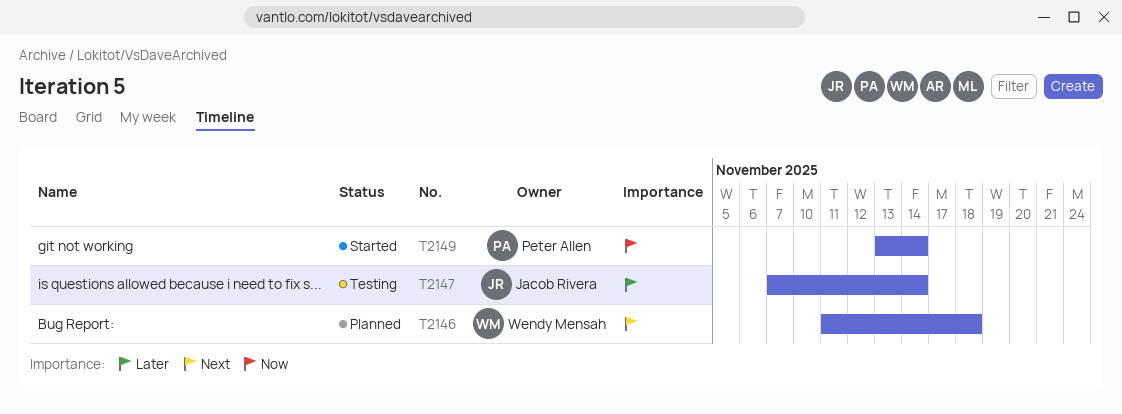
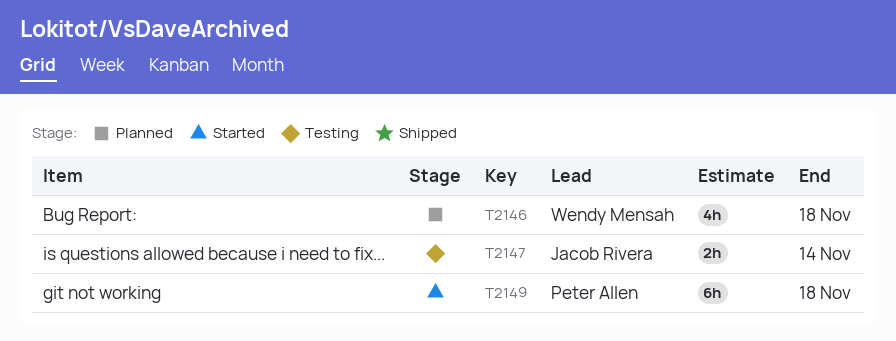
T2149, due: Nov 14 -> Nov 18

